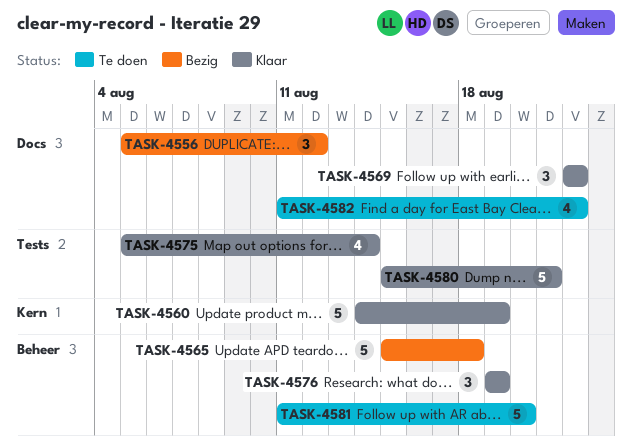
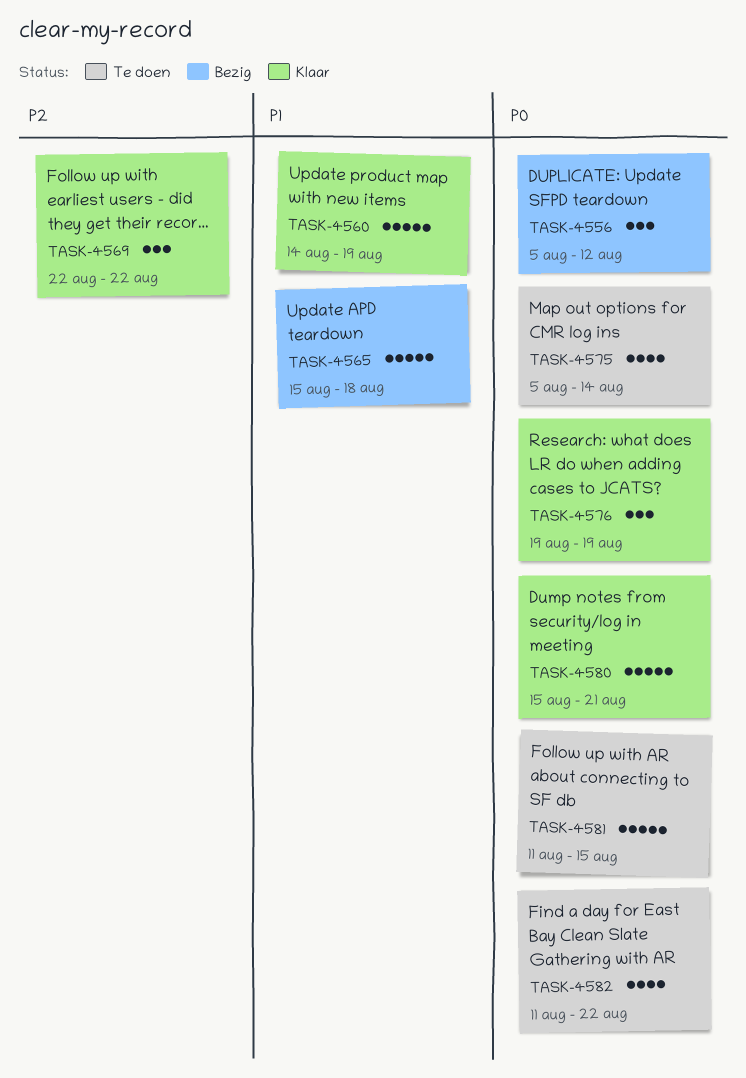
TASK-4575, status: Klaar -> Te doen
TASK-4581, due: Aug 20 -> Aug 15

